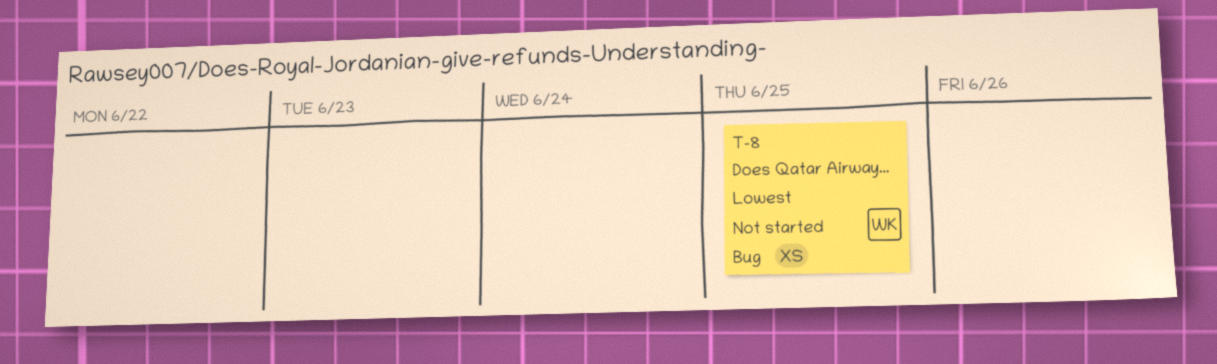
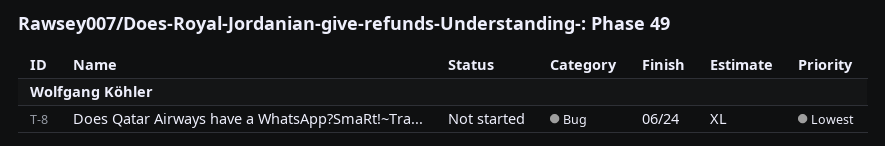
T-8, estimate: XS -> XL
T-8, due: Jun 25 -> Jun 24

